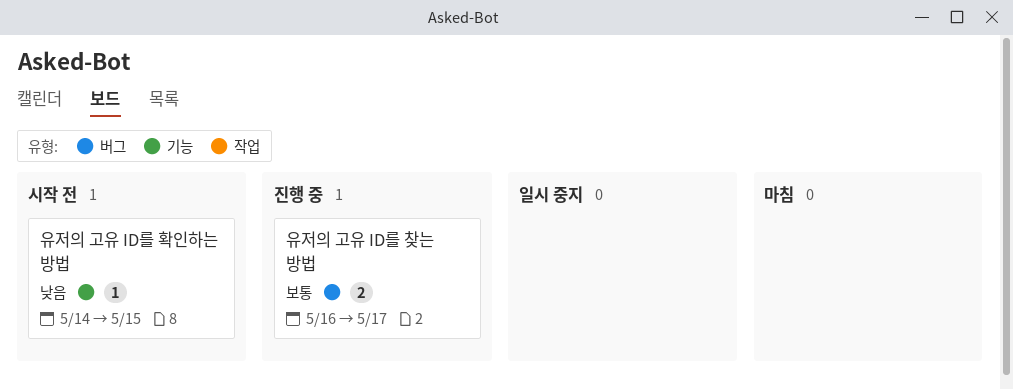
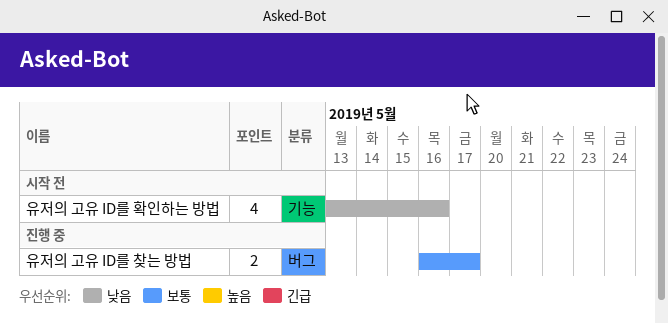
유저의 고유 ID를 확인하는 방법, estimate: 1 -> 4
유저의 고유 ID를 확인하는 방법, start: May 14 -> May 13
유저의 고유 ID를 확인하는 방법, due: May 15 -> May 16

